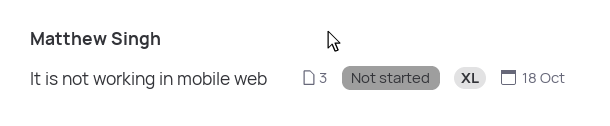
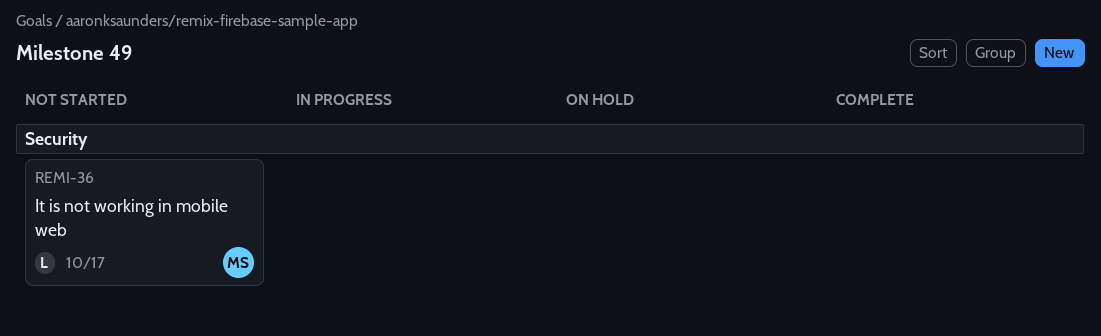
It is not working in mobile web, estimate: XL -> L
It is not working in mobile web, due: Oct 18 -> Oct 17

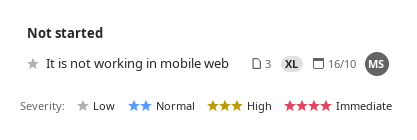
It is not working in mobile web, estimate: L -> XL
It is not working in mobile web, due: Oct 17 -> Oct 16

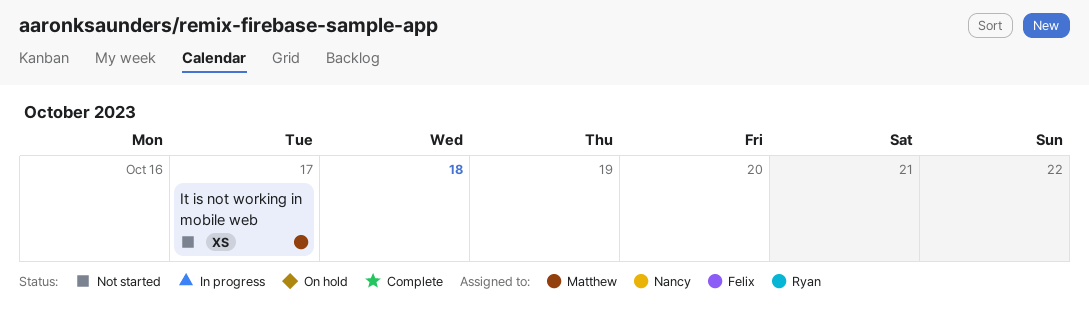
It is not working in mobile web, estimate: XL -> XS
It is not working in mobile web, due: Oct 16 -> Oct 17

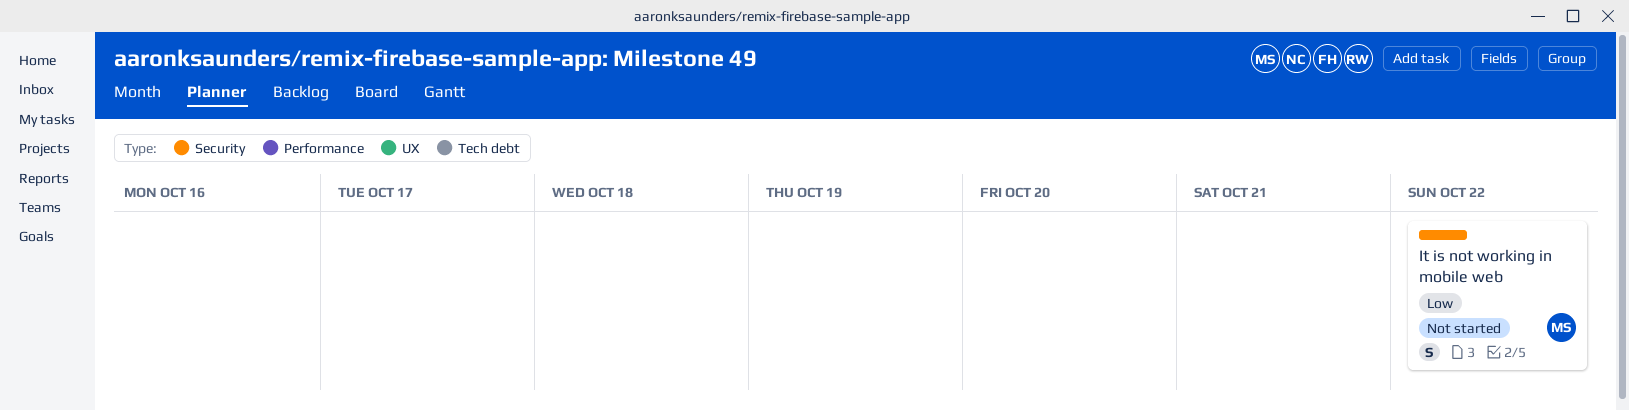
It is not working in mobile web, estimate: XS -> S
It is not working in mobile web, due: Oct 17 -> Oct 22

